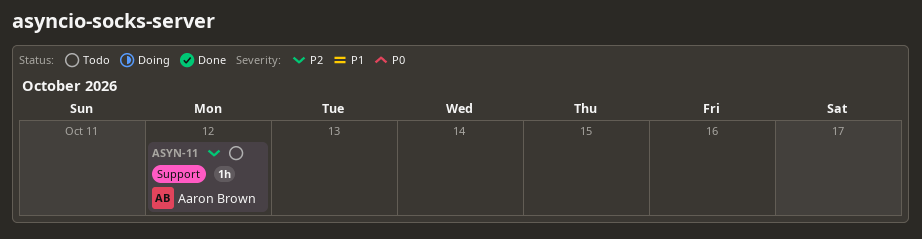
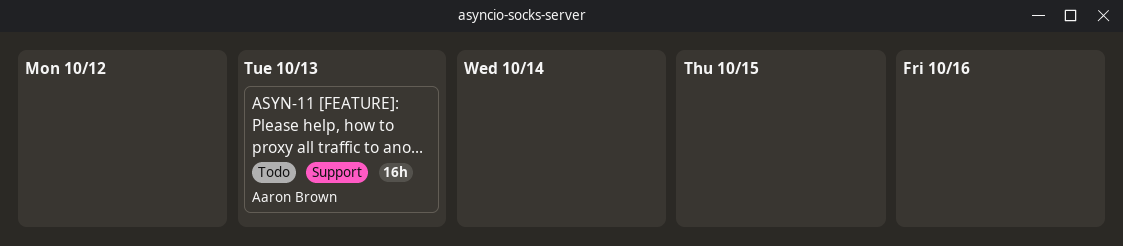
ASYN-11, estimate: 1h -> 16h
ASYN-11, due: Oct 12 -> Oct 13

